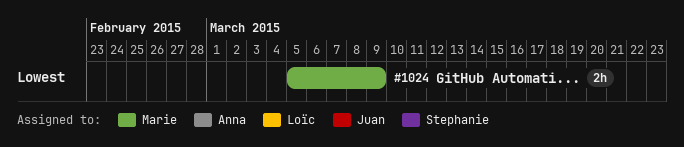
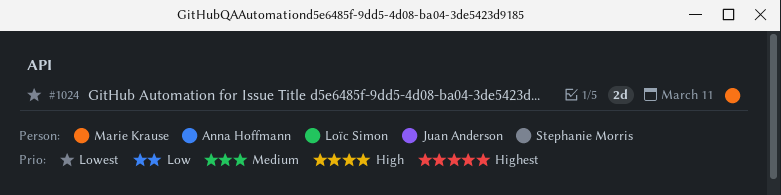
#1024, estimate: 2h -> 2d
#1024, due: Mar 9 -> Mar 11

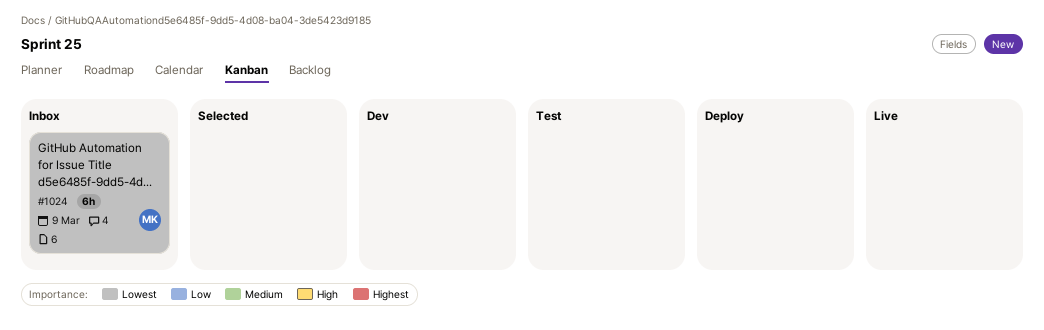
#1024, estimate: 2d -> 6h
#1024, due: Mar 11 -> Mar 9

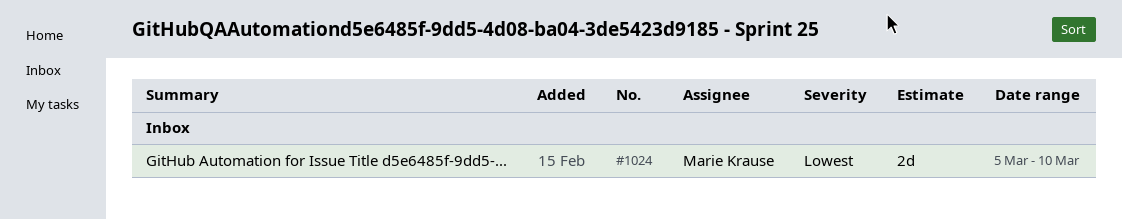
#1024, estimate: 6h -> 2d
#1024, due: Mar 9 -> Mar 10

